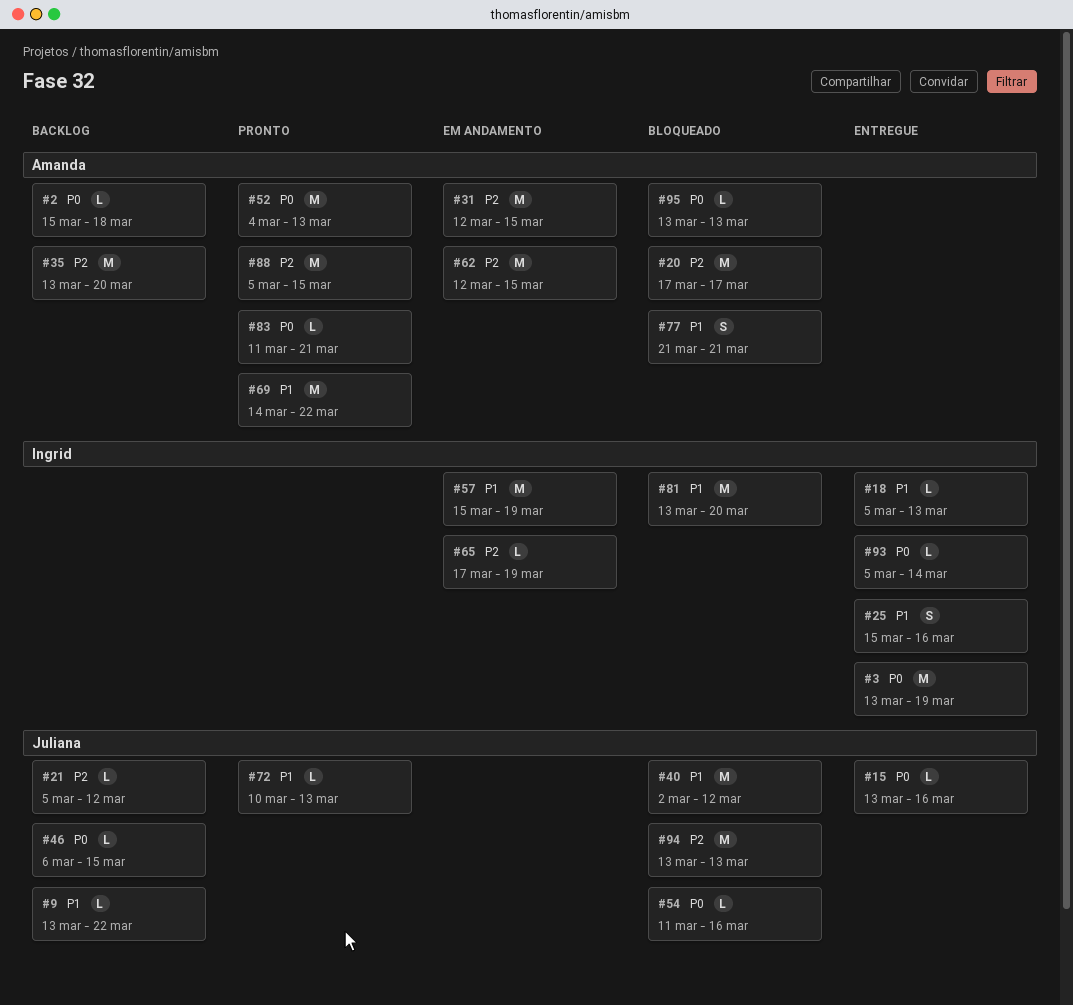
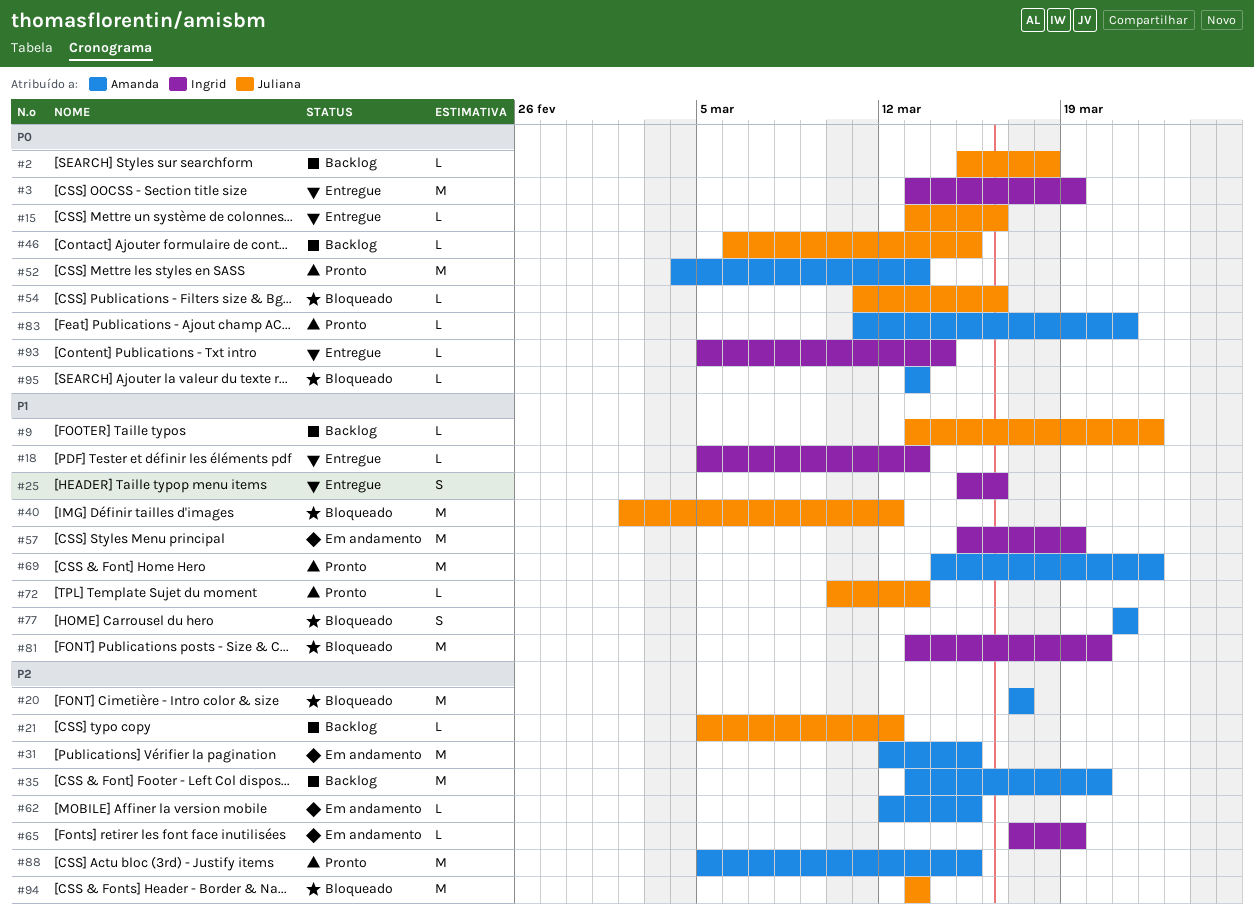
#2, owner: Amanda -> Juliana
#62, estimate: M -> L

